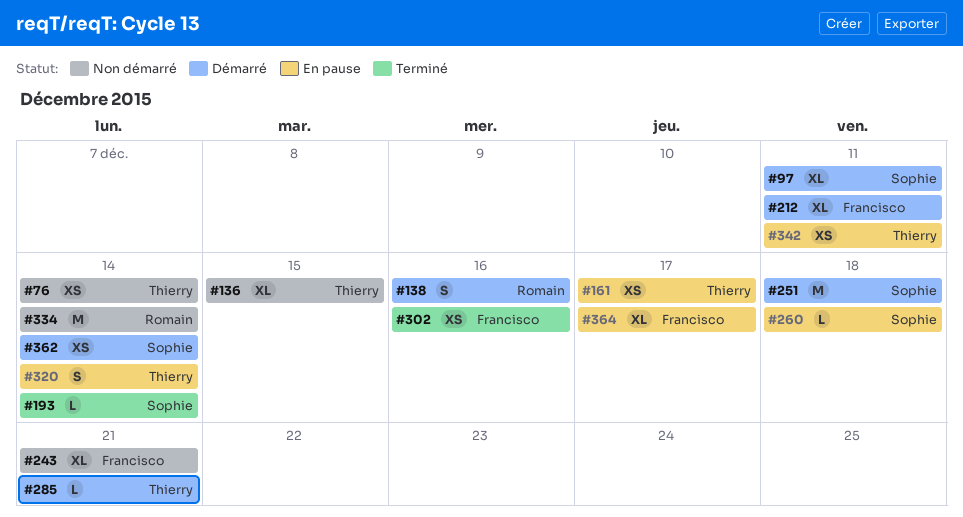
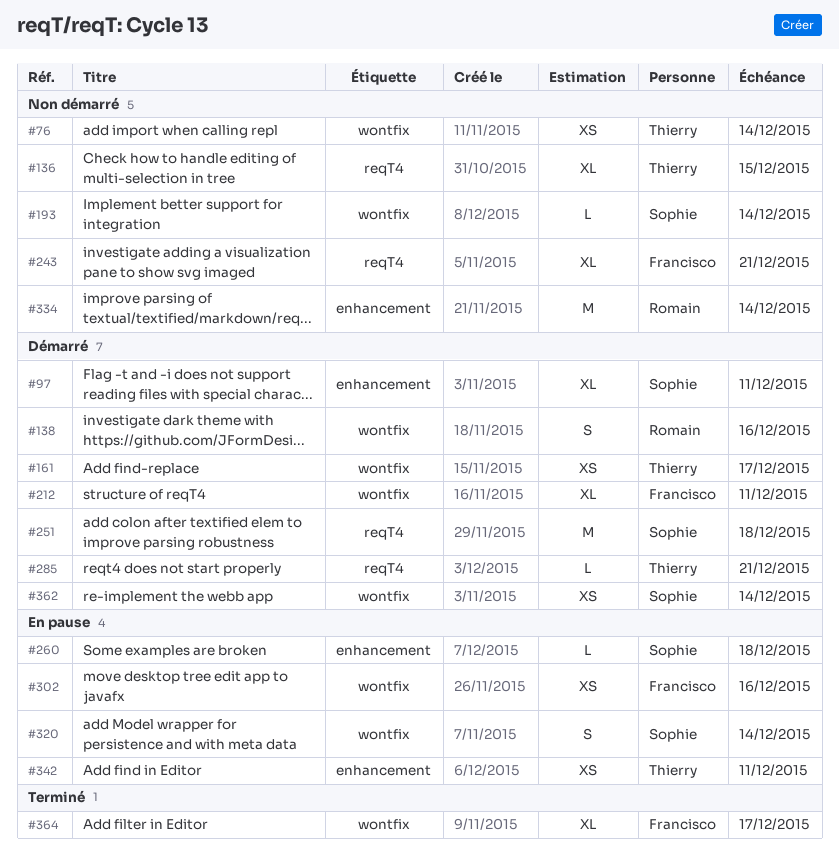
#161, status: En pause -> Démarré
#193, status: Terminé -> Non démarré
#302, status: Terminé -> En pause
#320, owner: Thierry -> Sophie
#364, status: En pause -> Terminé

